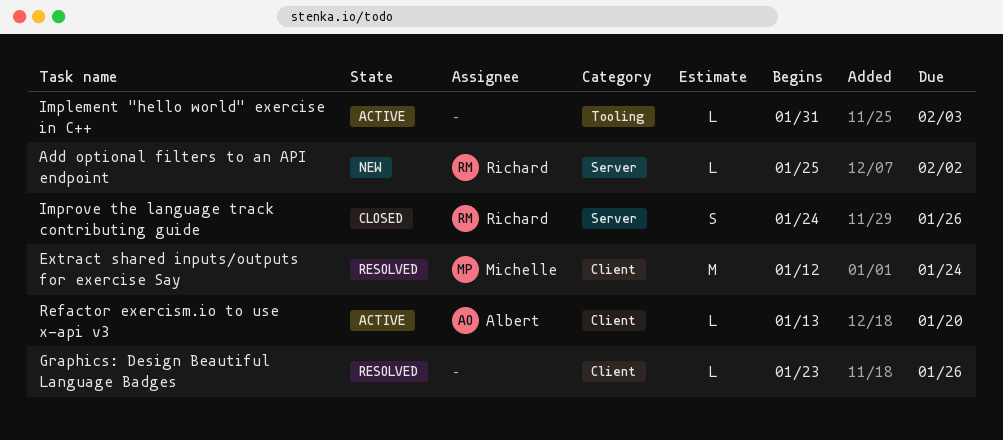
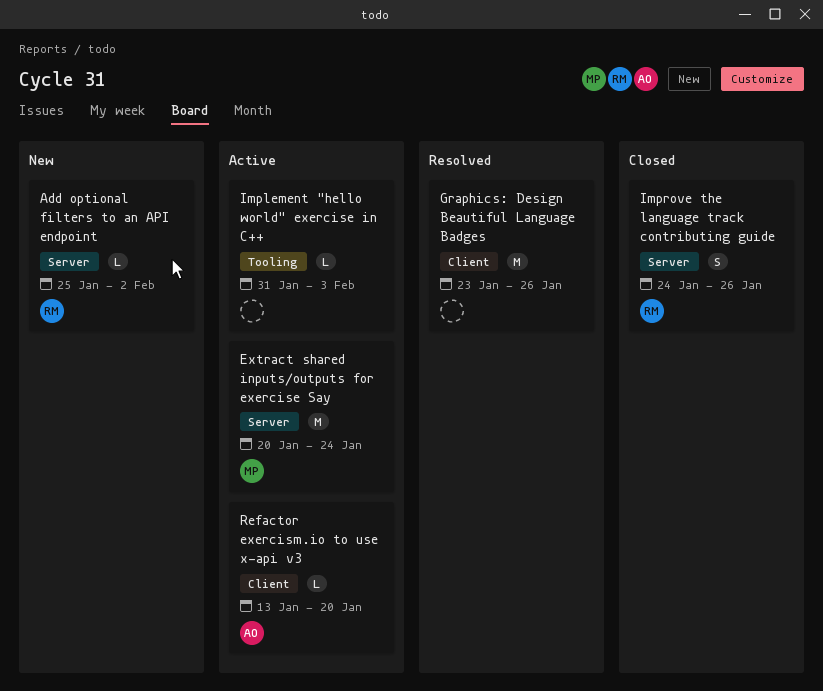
Extract shared inputs/outputs for exercise Say, status: Resolved -> Active
Extract shared inputs/outputs for exercise Say, label: Client -> Server
Extract shared inputs/outputs for exercise Say, start: Jan 12 -> Jan 20
Graphics: Design Beautiful Language Badges, estimate: L -> M

